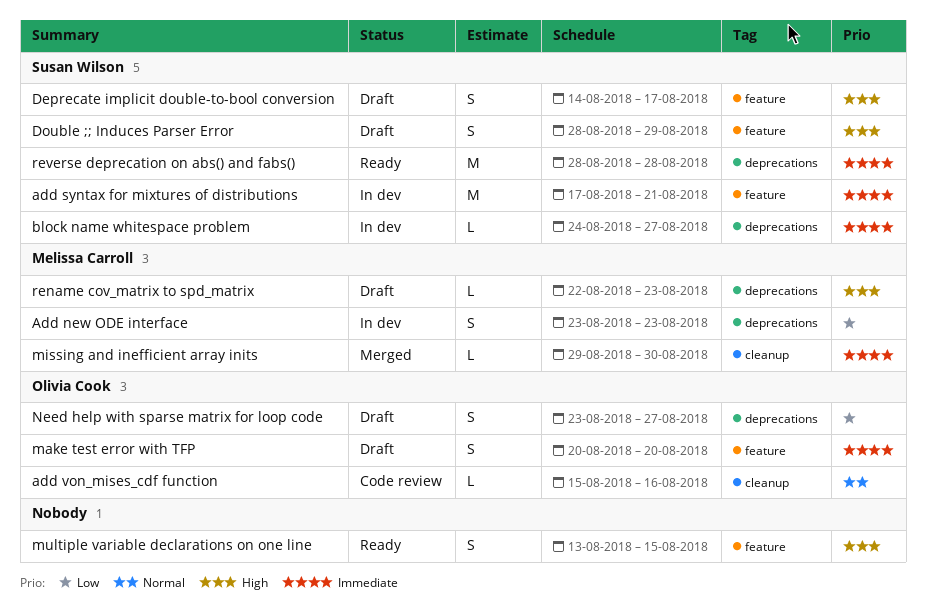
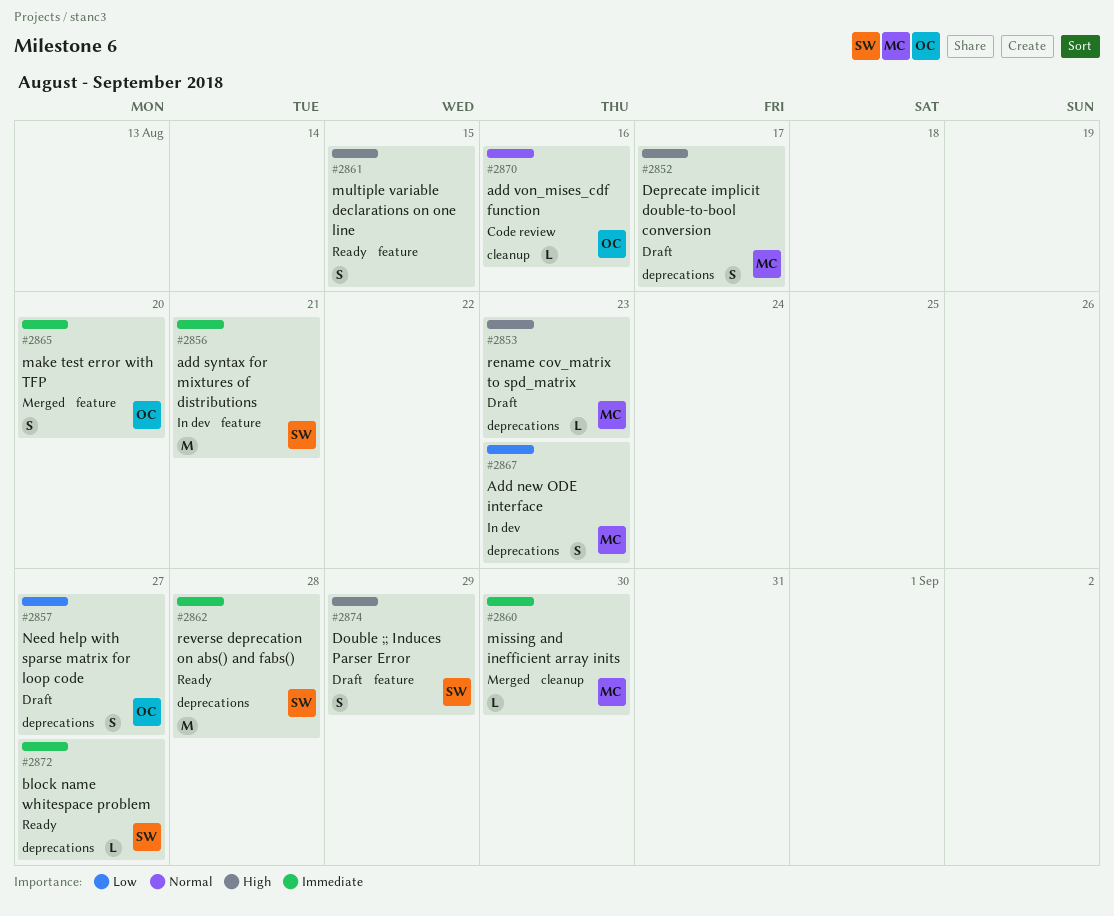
block name whitespace problem, status: In dev -> Ready
Deprecate implicit double-to-bool conversion, owner: Susan Wilson -> Melissa Carroll
Deprecate implicit double-to-bool conversion, label: feature -> deprecations
make test error with TFP, status: Draft -> Merged

